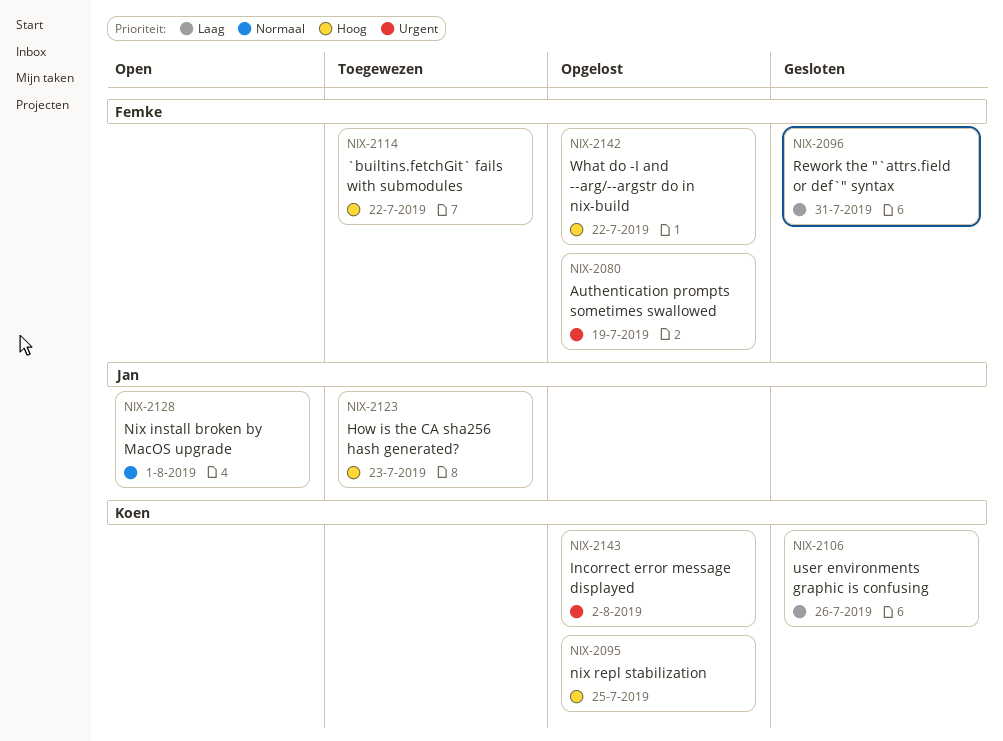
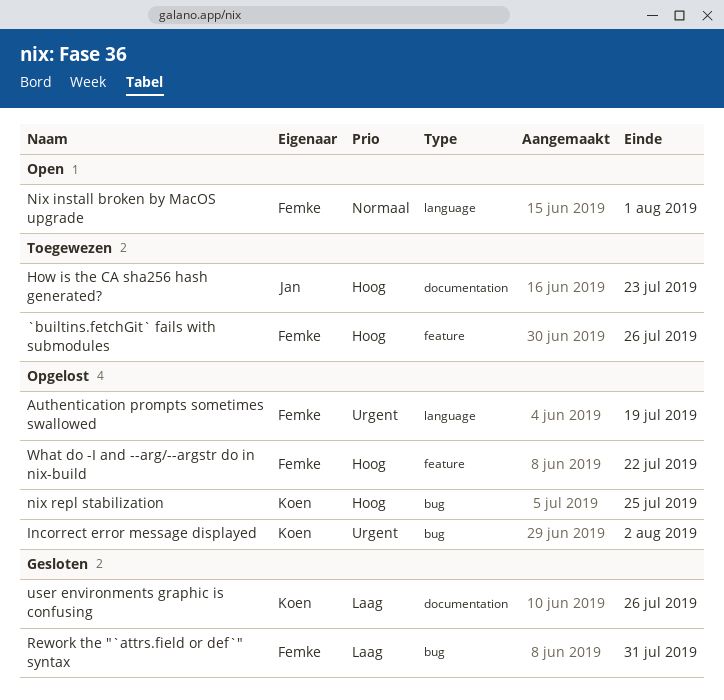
`builtins.fetchGit` fails with submodules, due: Jul 22 -> Jul 26
Nix install broken by MacOS upgrade, owner: Jan -> Femke

